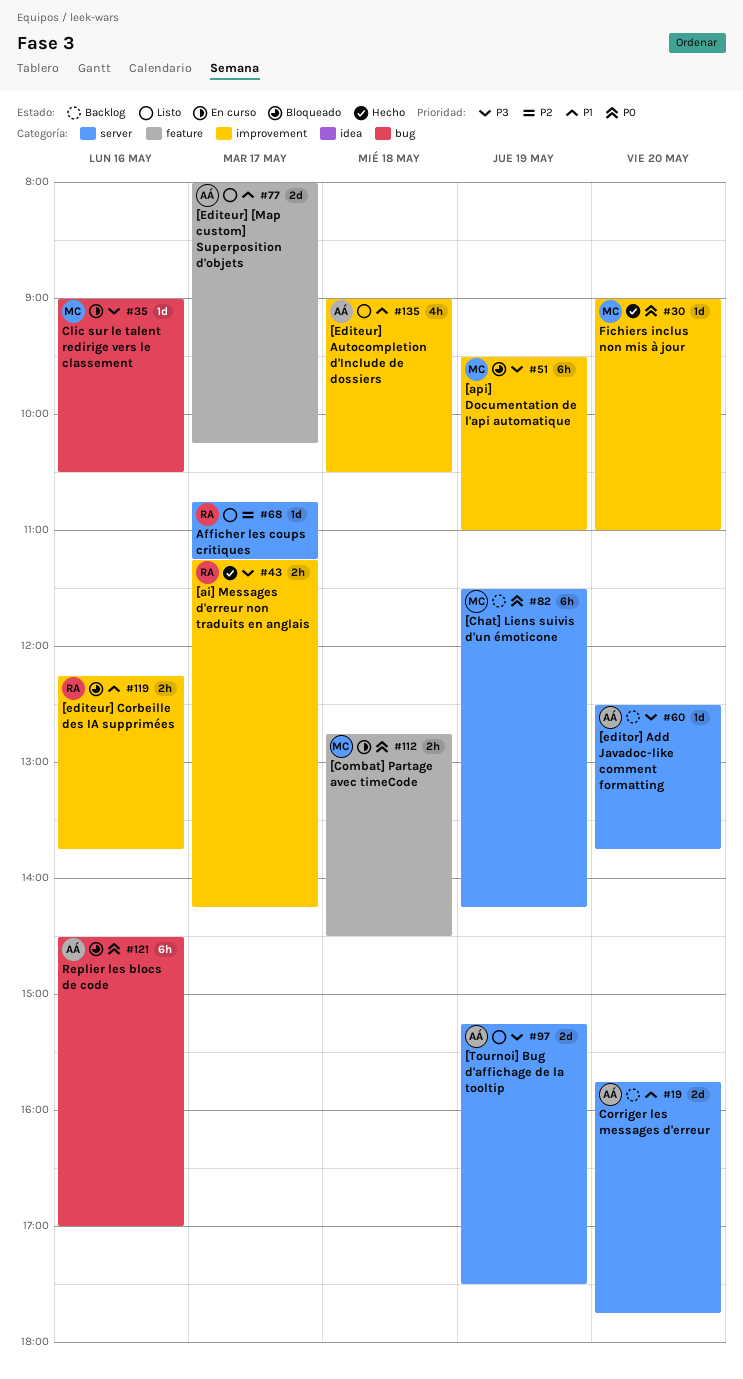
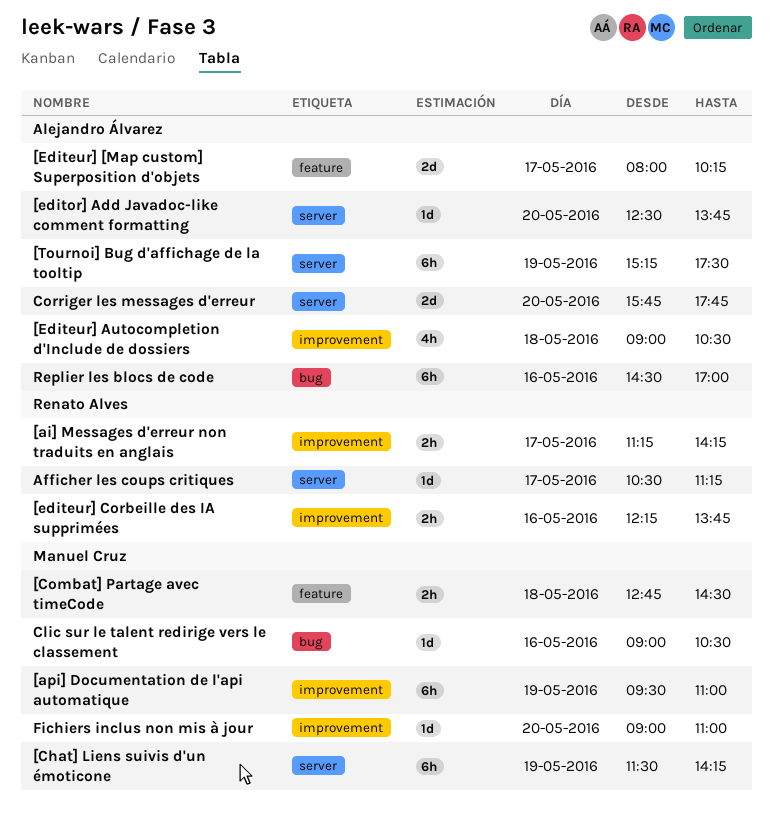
[Tournoi] Bug d'affichage de la tooltip, estimate: 2d -> 6h
Afficher les coups critiques, begins: 10:45 -> 10:30

